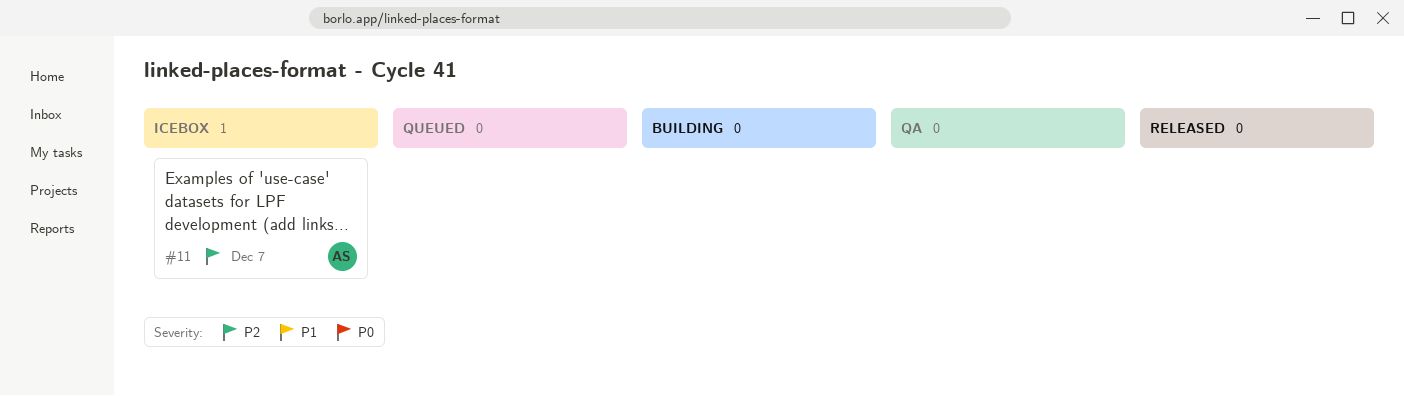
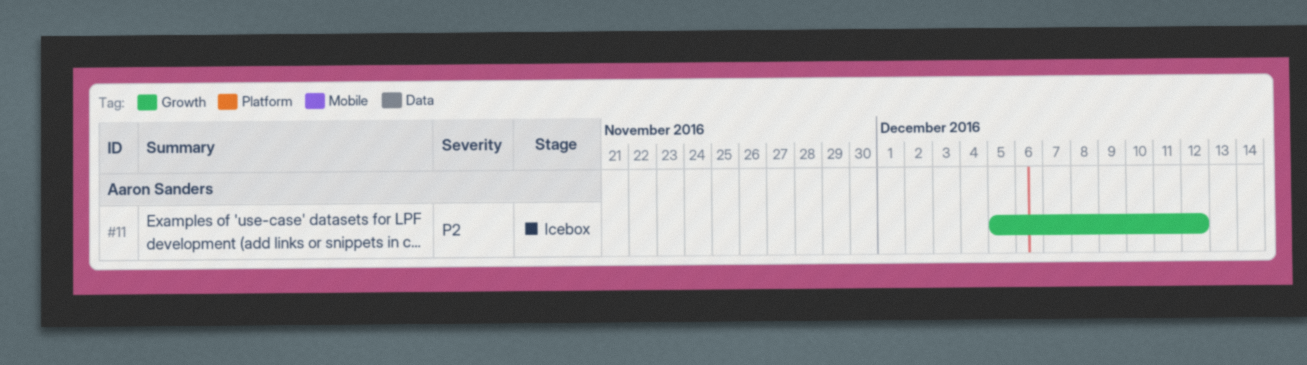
#11, due: Dec 7 -> Dec 12

